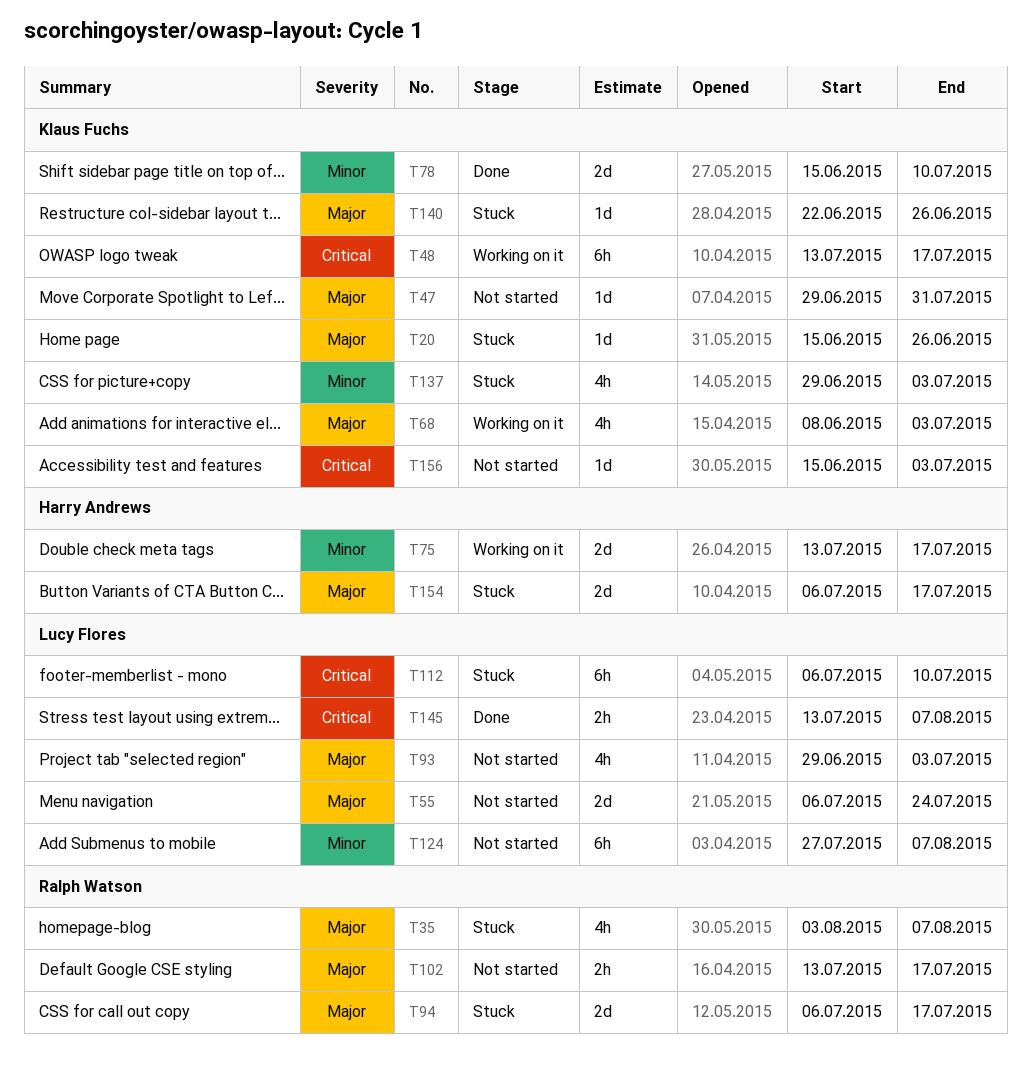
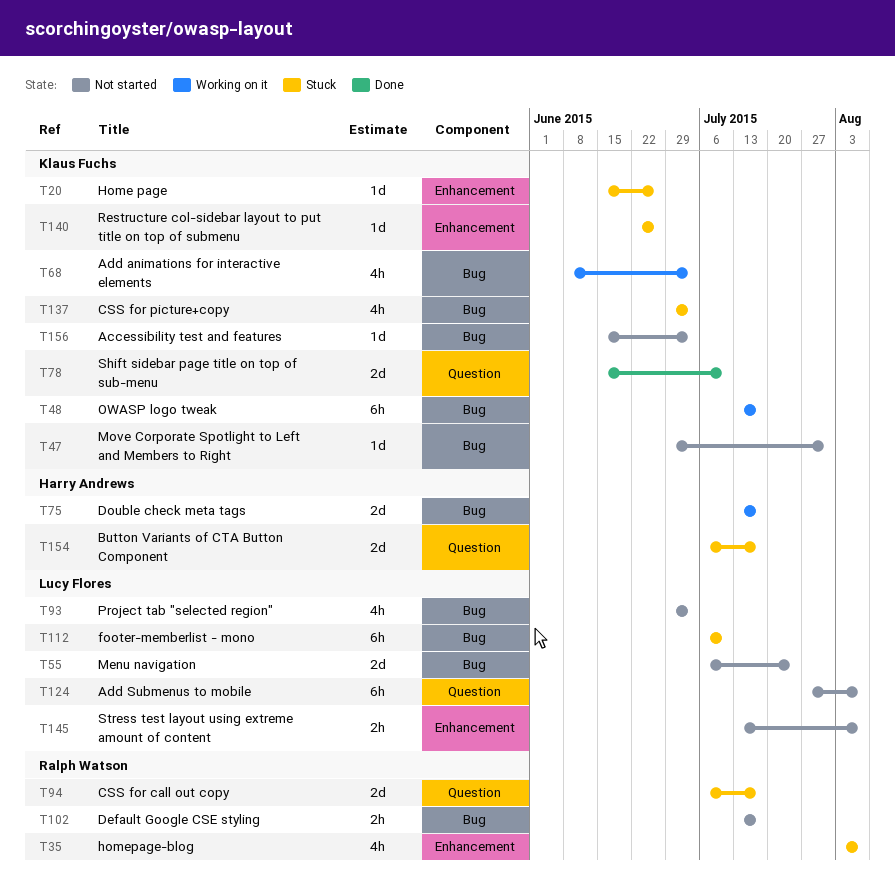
T145, status: Done -> Not started

